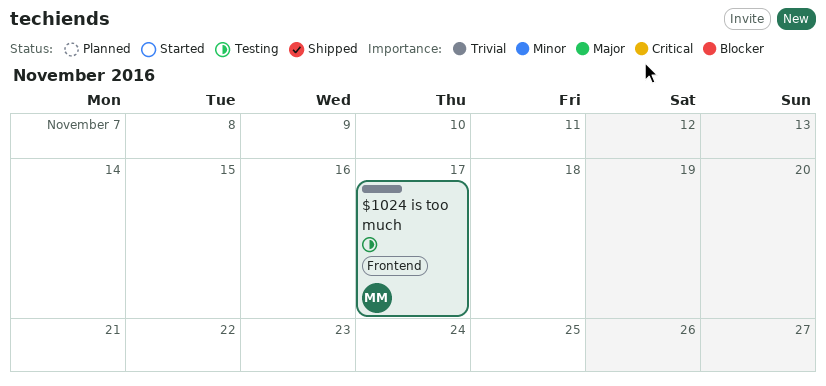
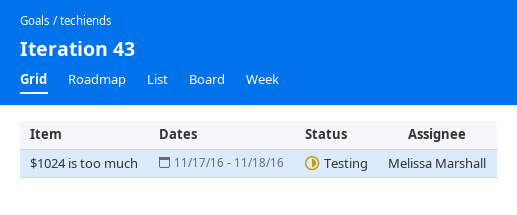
$1024 is too much, due: Nov 17 -> Nov 18

